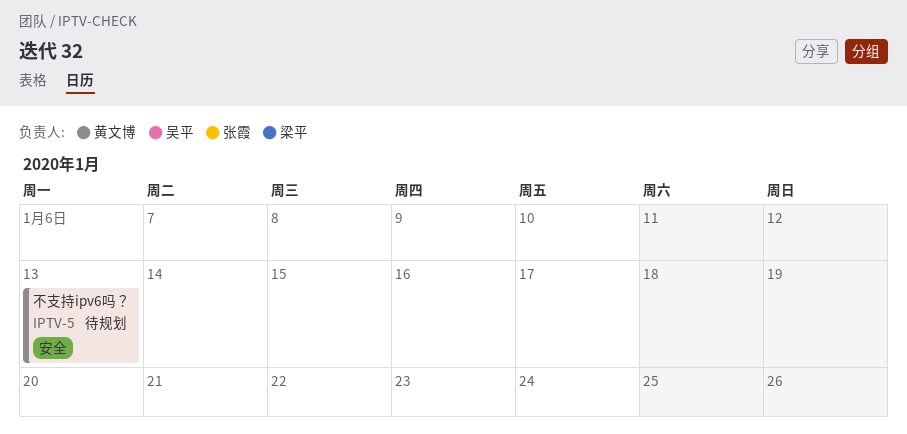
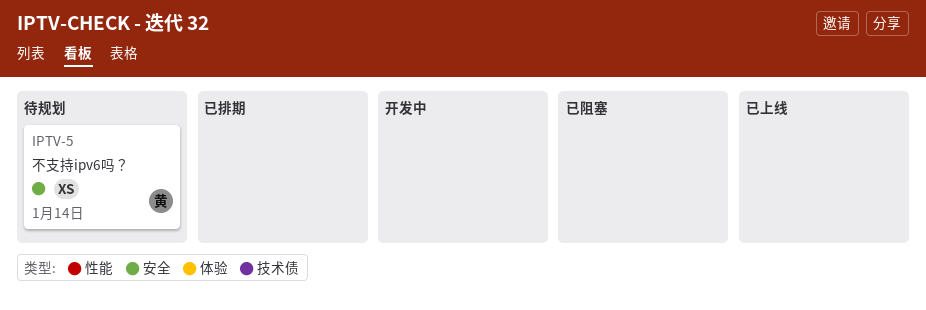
IPTV-5, due: Jan 13 -> Jan 14

